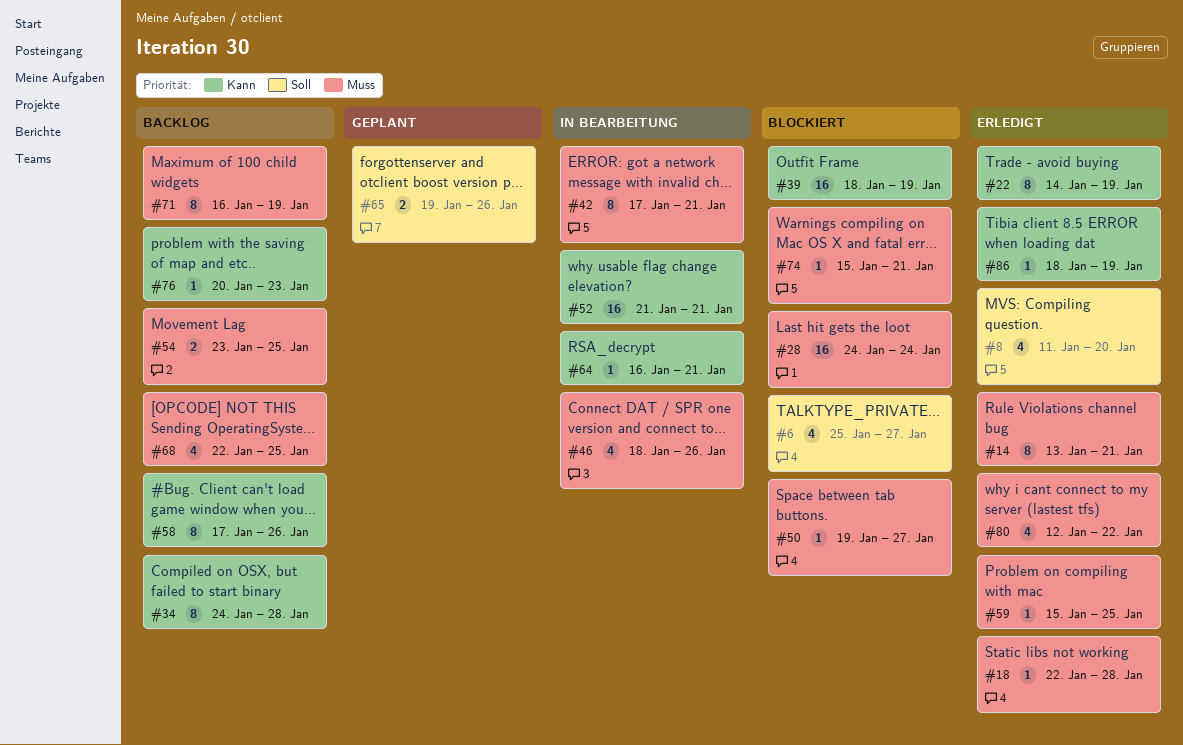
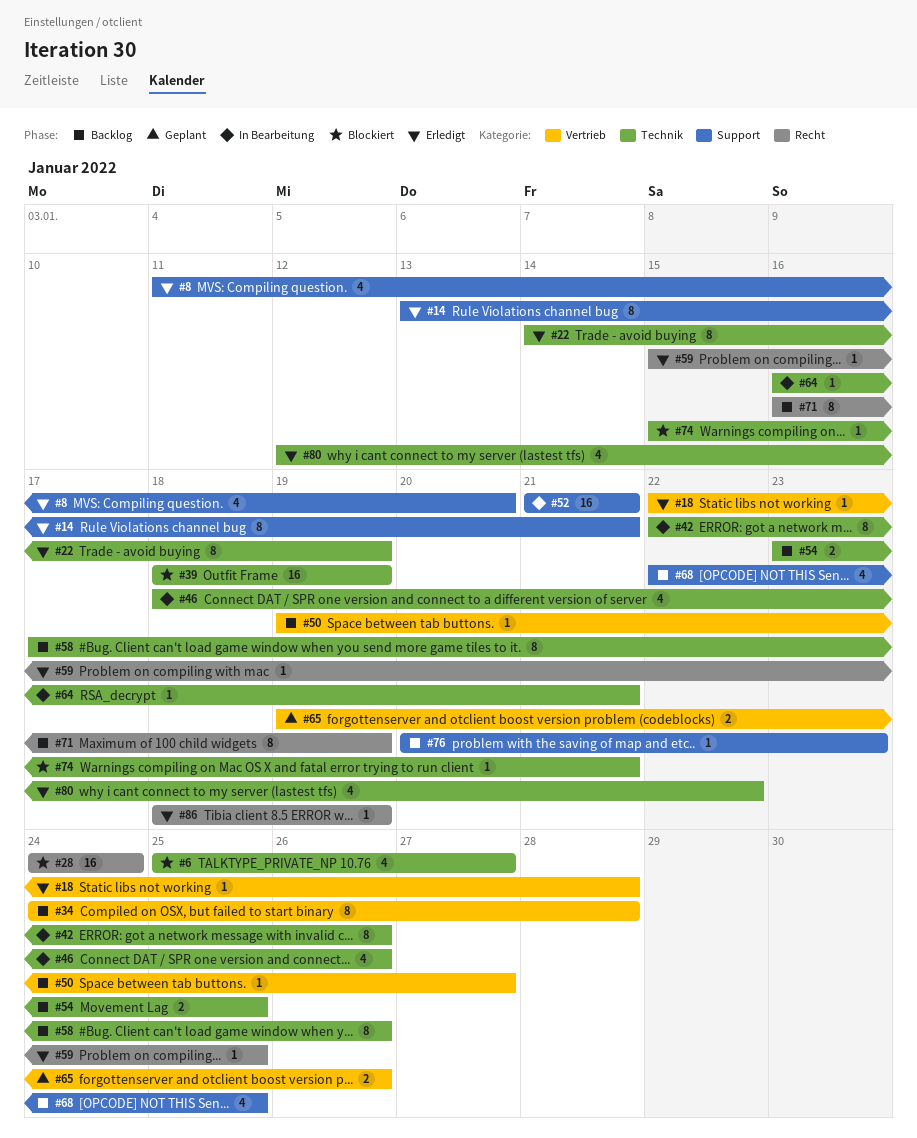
#42, start: Jan 17 -> Jan 22
#42, due: Jan 21 -> Jan 26
#50, status: Blockiert -> Backlog

